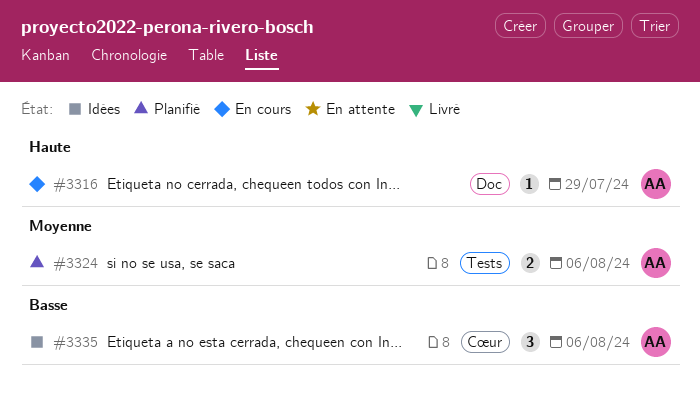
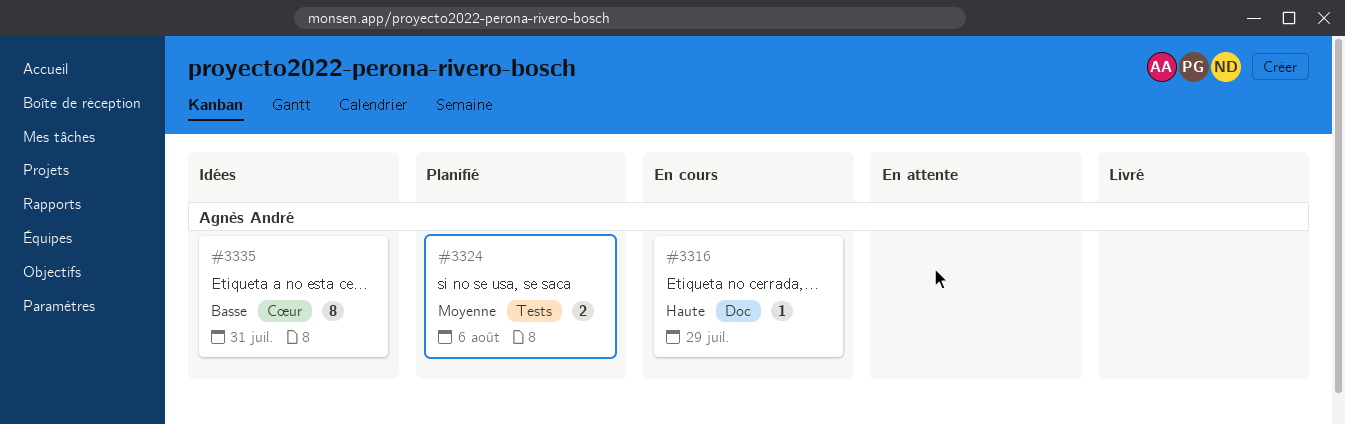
#3335, estimate: 3 -> 8
#3335, due: Aug 6 -> Jul 31

